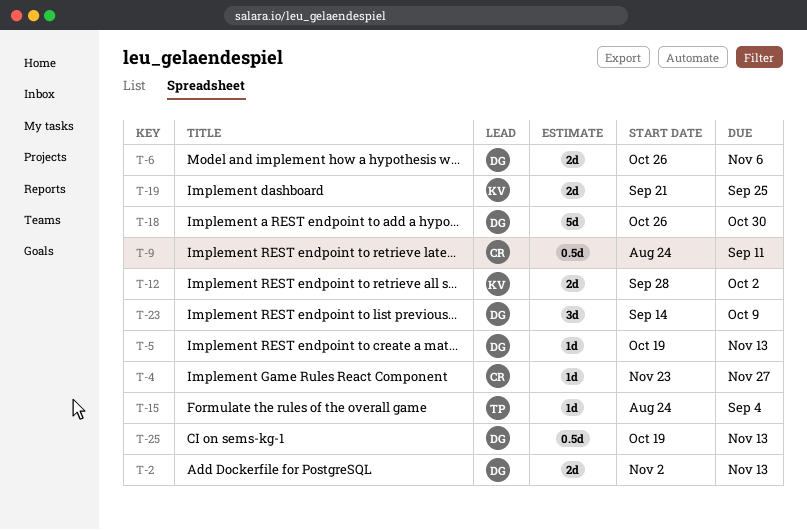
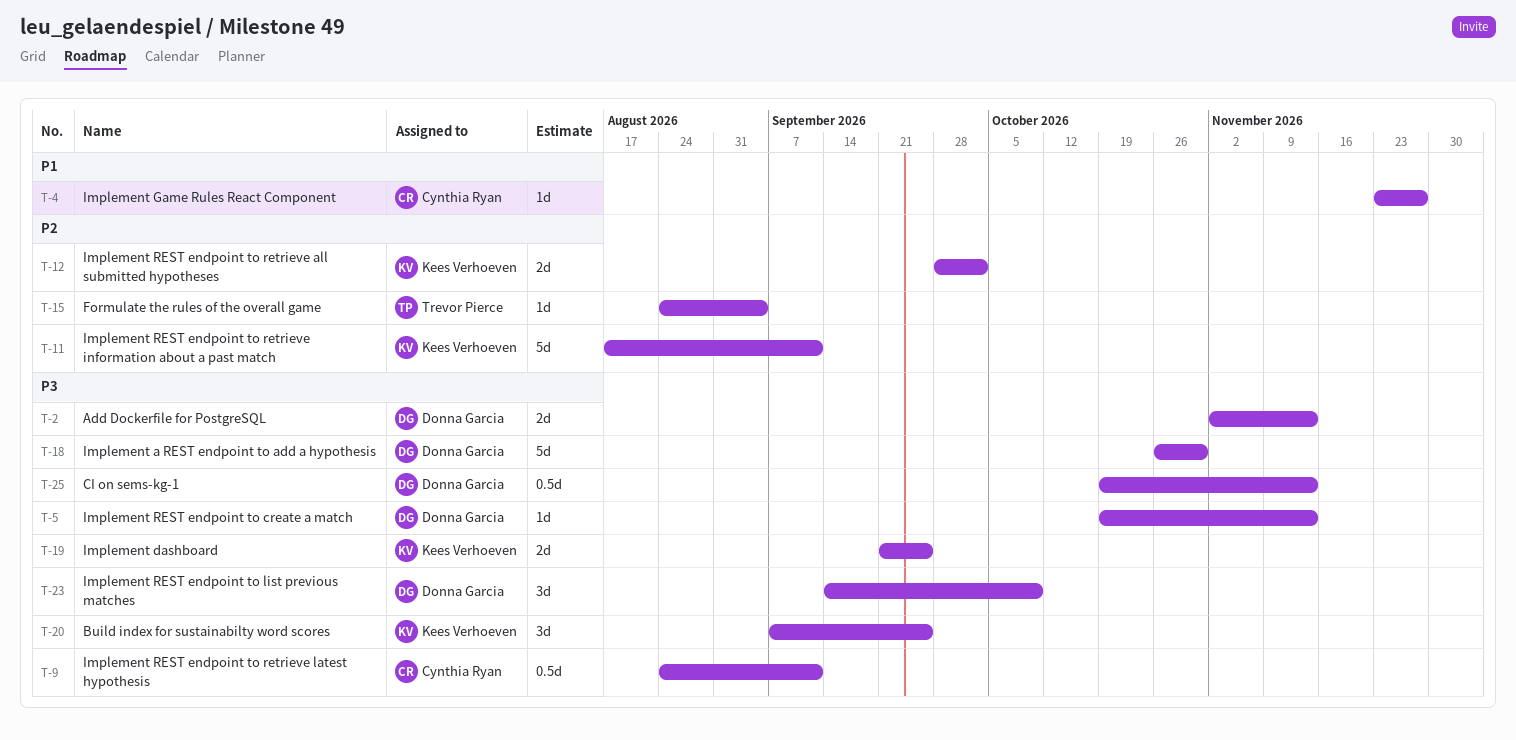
T-6: present -> none
T-11: none -> present
T-20: none -> present

